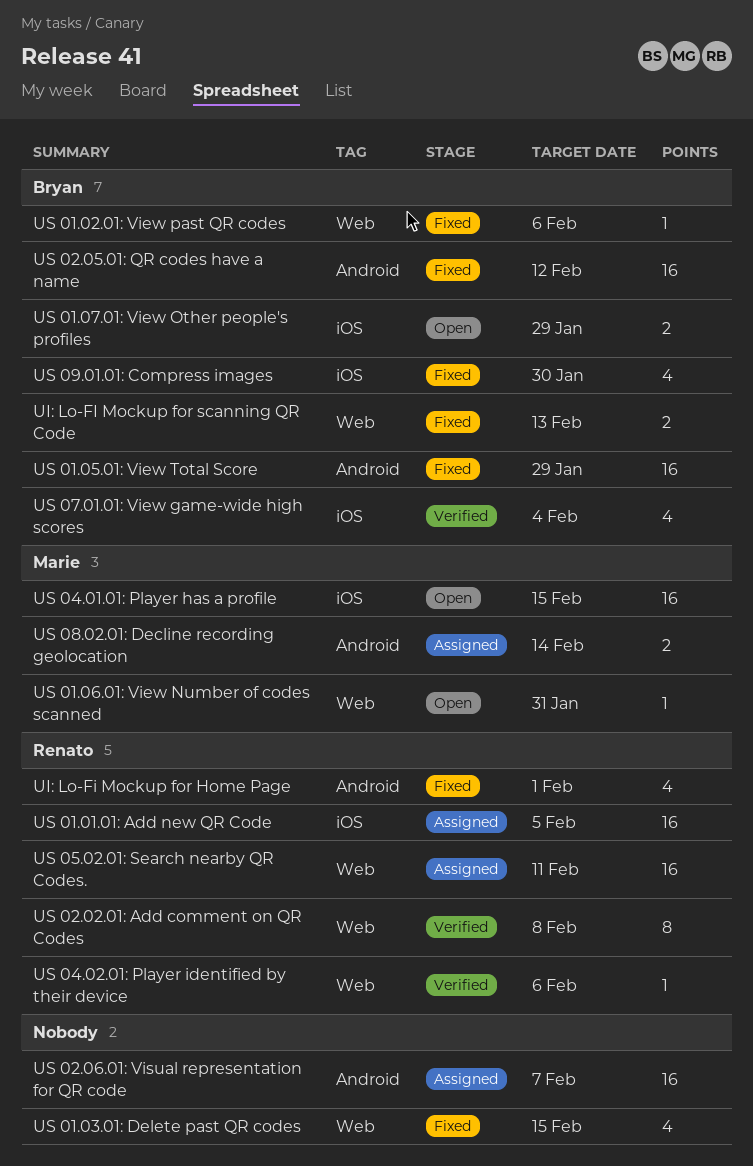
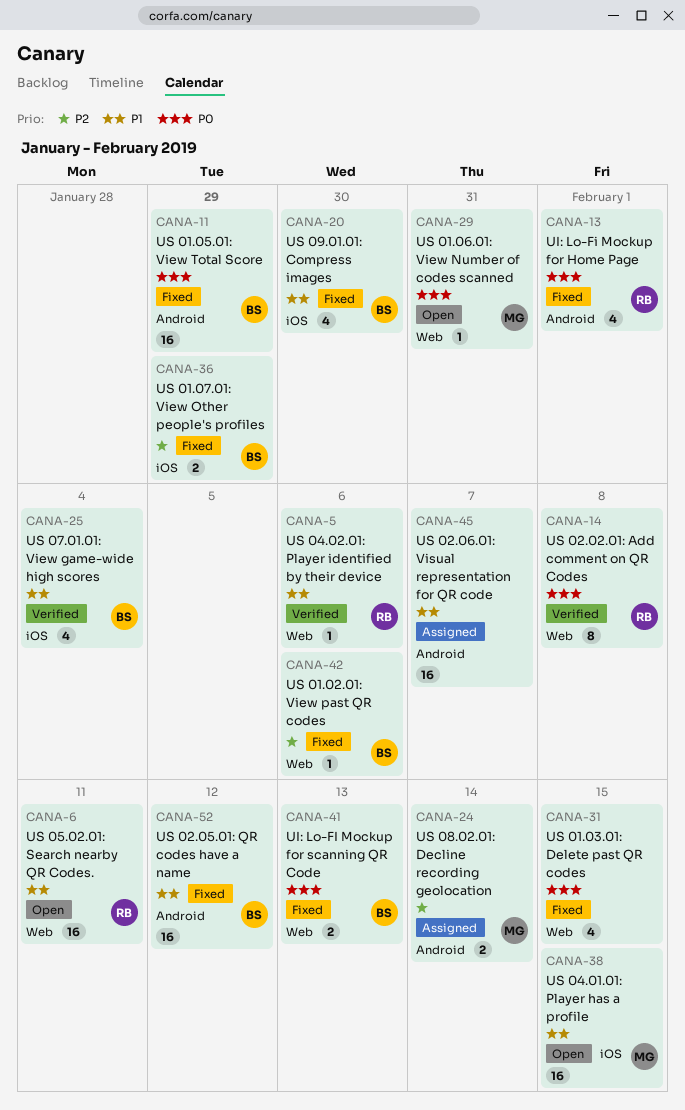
US 01.01.01: Add new QR Code: present -> none
US 01.07.01: View Other people's profiles, status: Open -> Fixed
US 05.02.01: Search nearby QR Codes., status: Assigned -> Open

